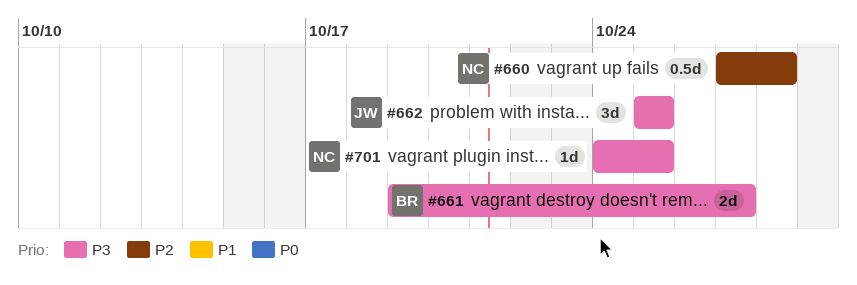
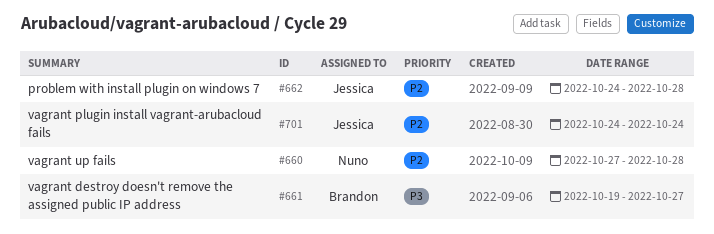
#662, priority: P3 -> P2
#662, start: Oct 25 -> Oct 24
#662, due: Oct 25 -> Oct 28
#701, owner: Nuno -> Jessica
#701, priority: P3 -> P2
#701, due: Oct 25 -> Oct 24

